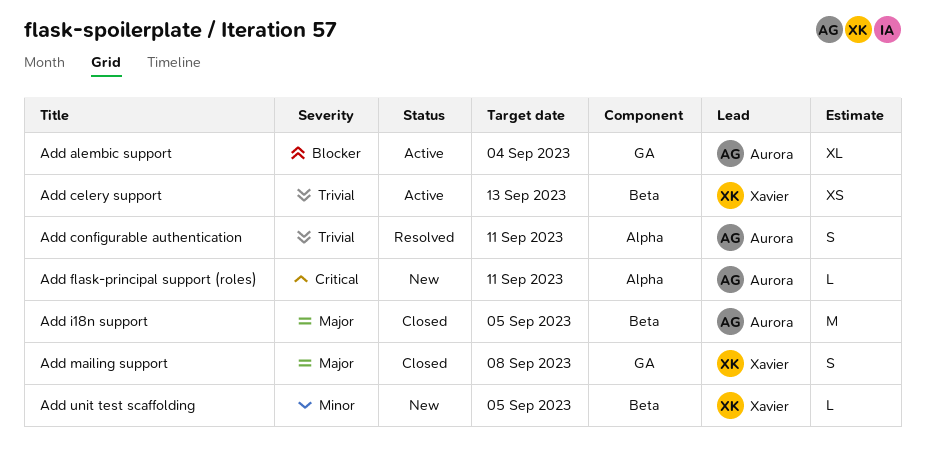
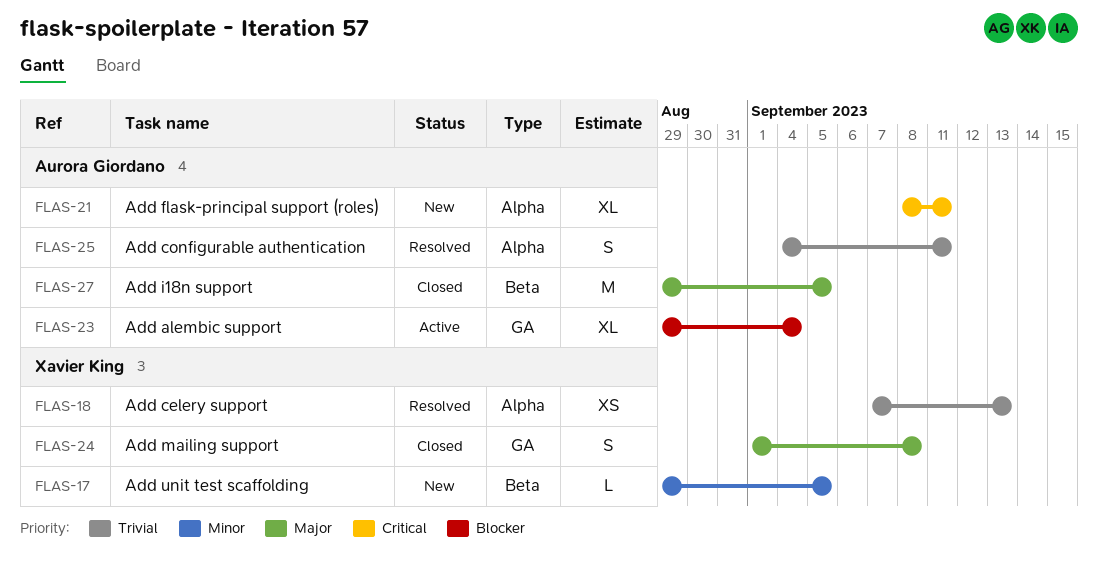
Add celery support, status: Active -> Resolved
Add celery support, label: Beta -> Alpha
Add flask-principal support (roles), estimate: L -> XL

